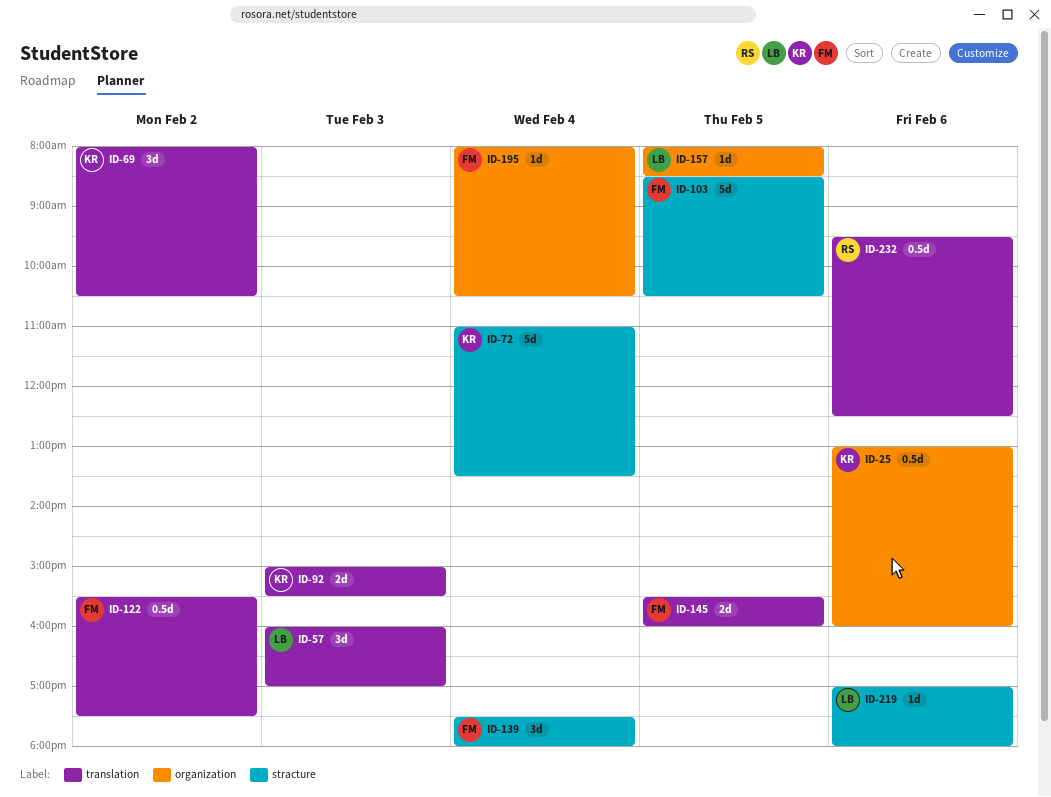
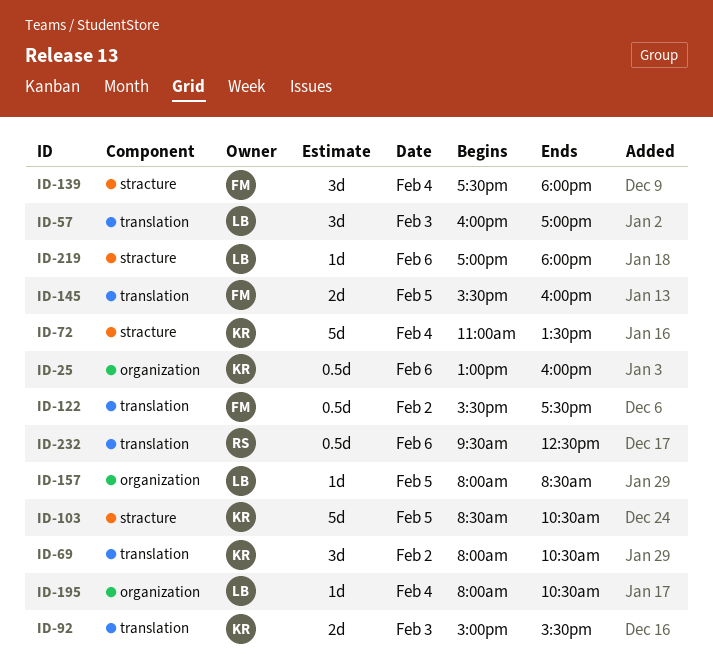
ID-103, owner: FM -> KR
ID-195, owner: FM -> LB

